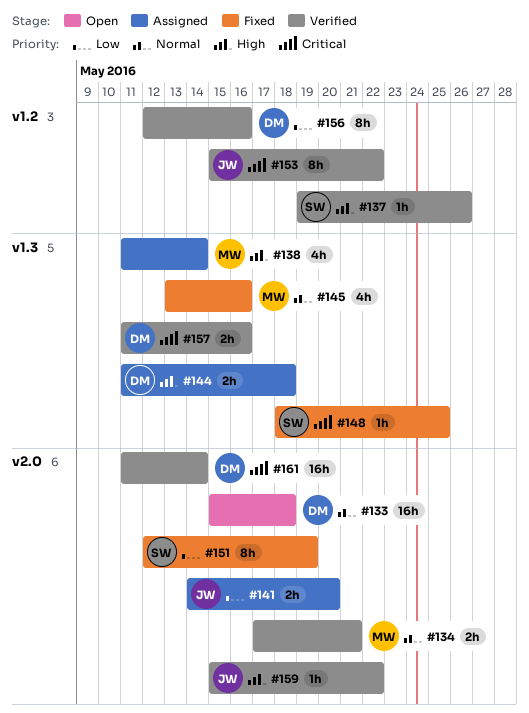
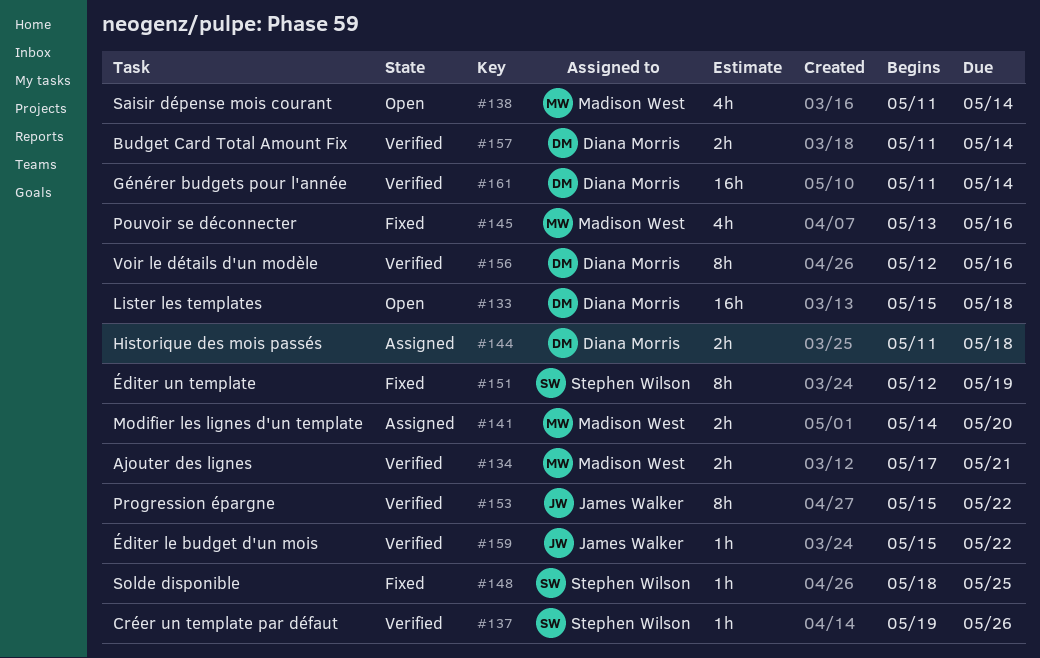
#138, status: Assigned -> Open
#141, owner: James Walker -> Madison West
#157, due: May 16 -> May 14

